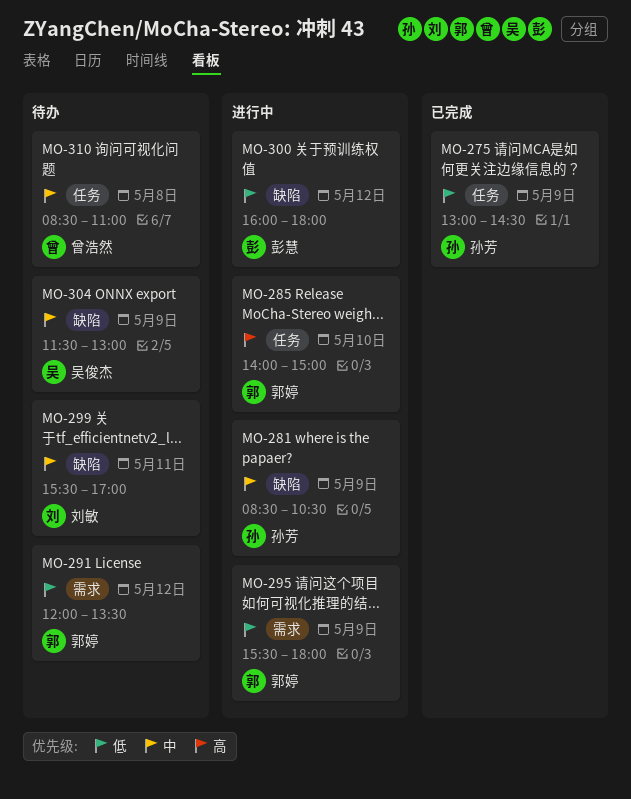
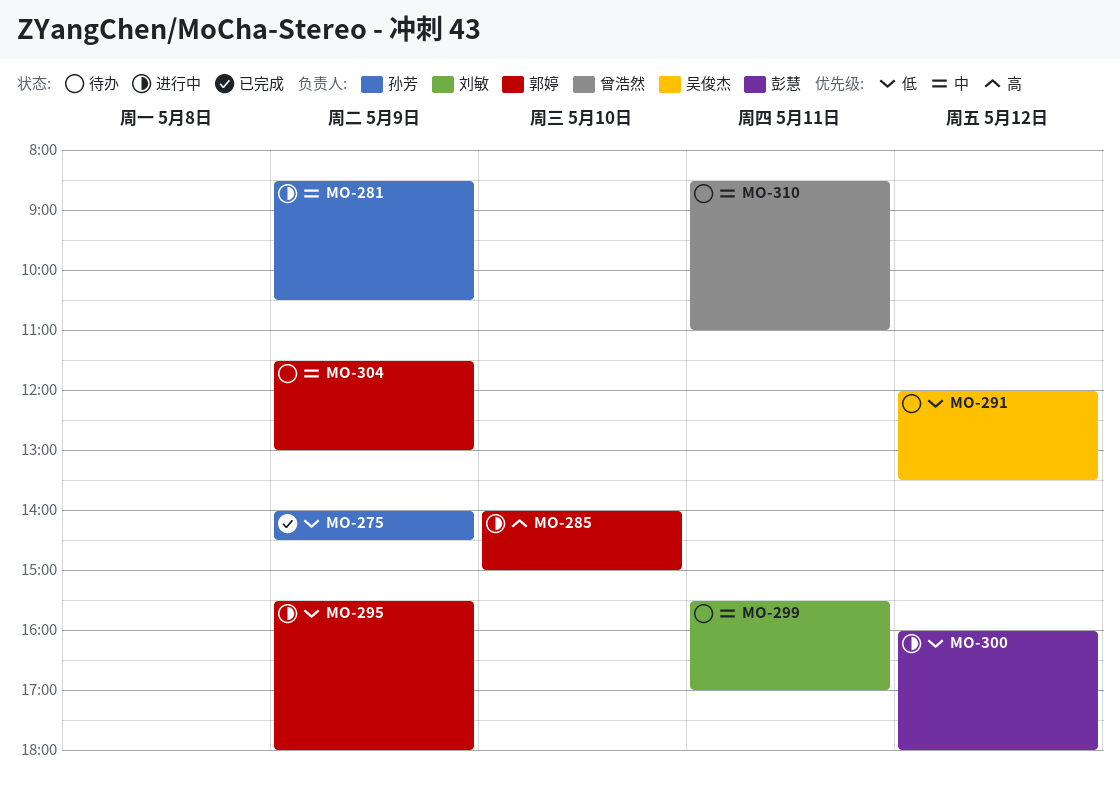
MO-275, begins: 13:00 -> 14:00
MO-291, owner: 郭婷 -> 吴俊杰
MO-304, owner: 吴俊杰 -> 郭婷
MO-310, day: May 8 -> May 11

